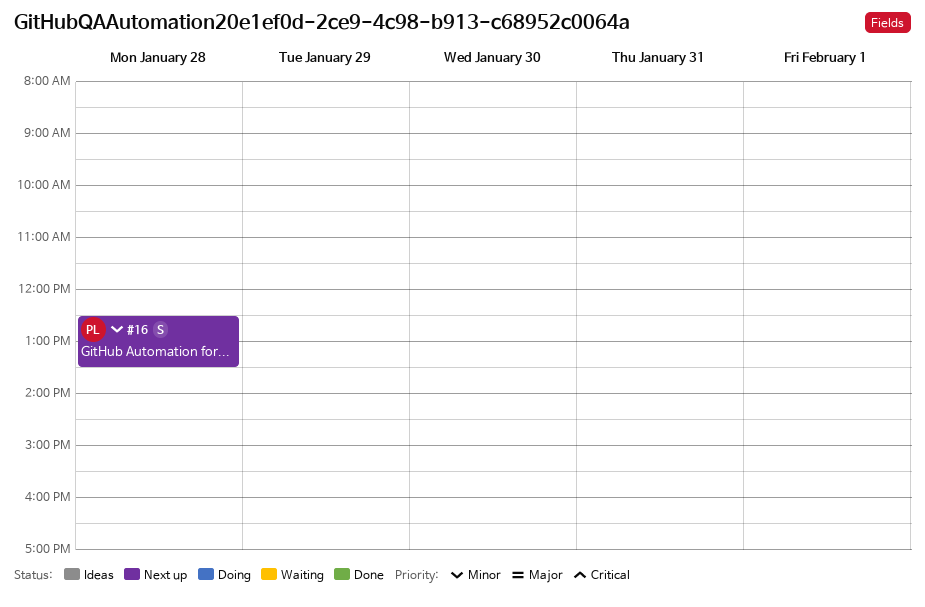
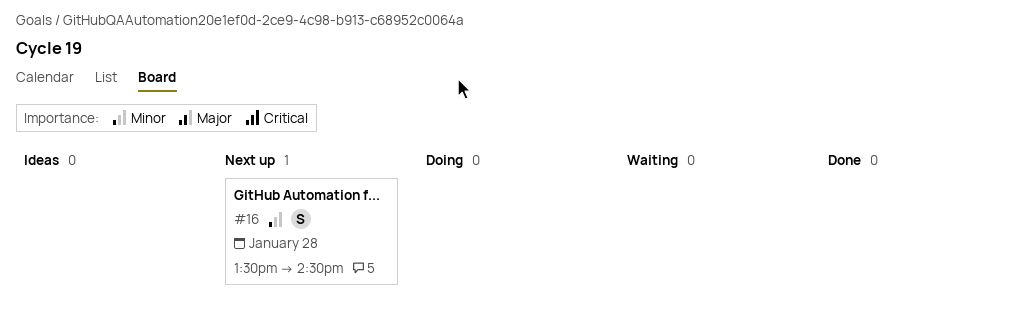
#16, begins: 12:30 -> 13:30
#16, ends: 13:30 -> 14:30

